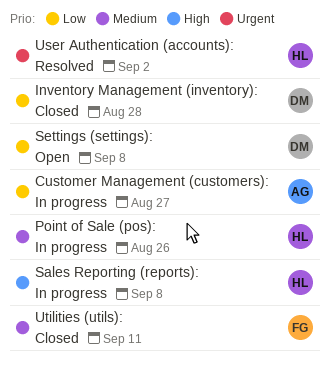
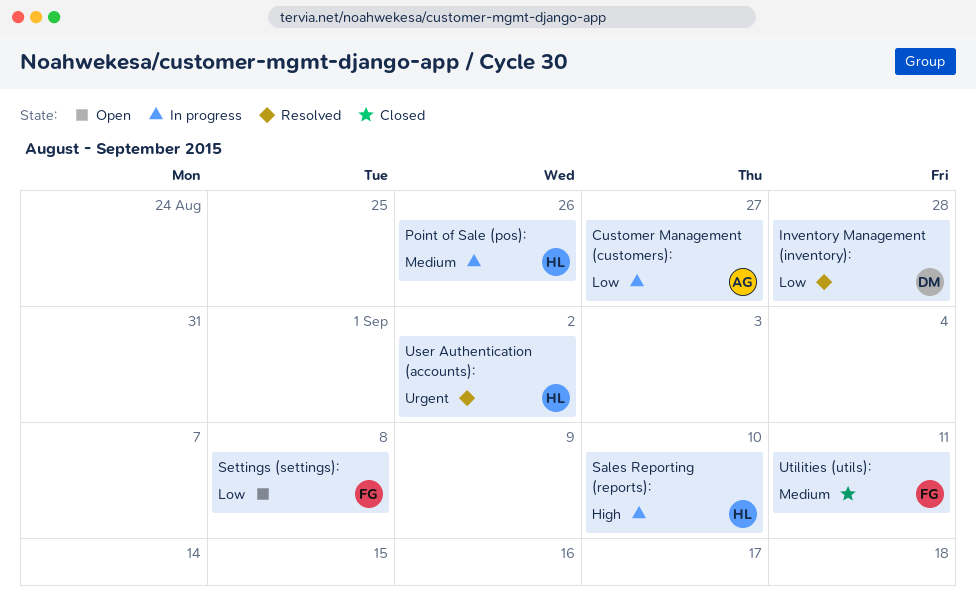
Inventory Management (inventory):, status: Closed -> Resolved
Sales Reporting (reports):, due: Sep 8 -> Sep 10
Settings (settings):, owner: DM -> FG

